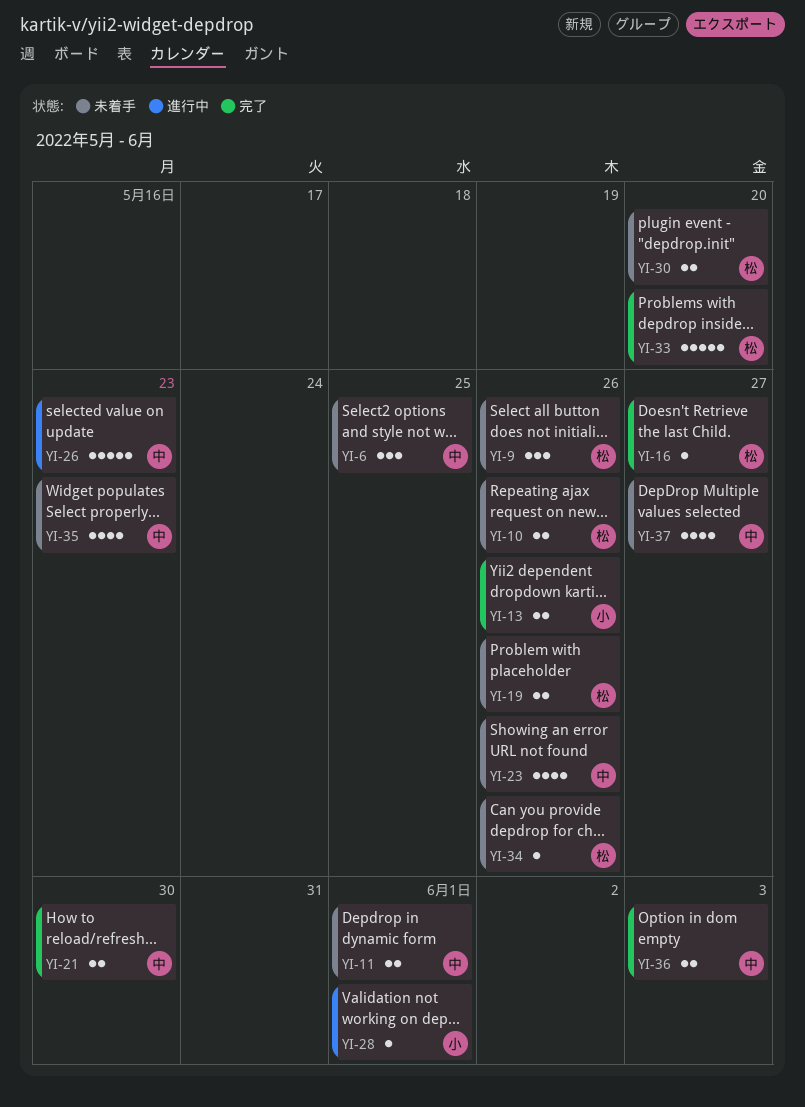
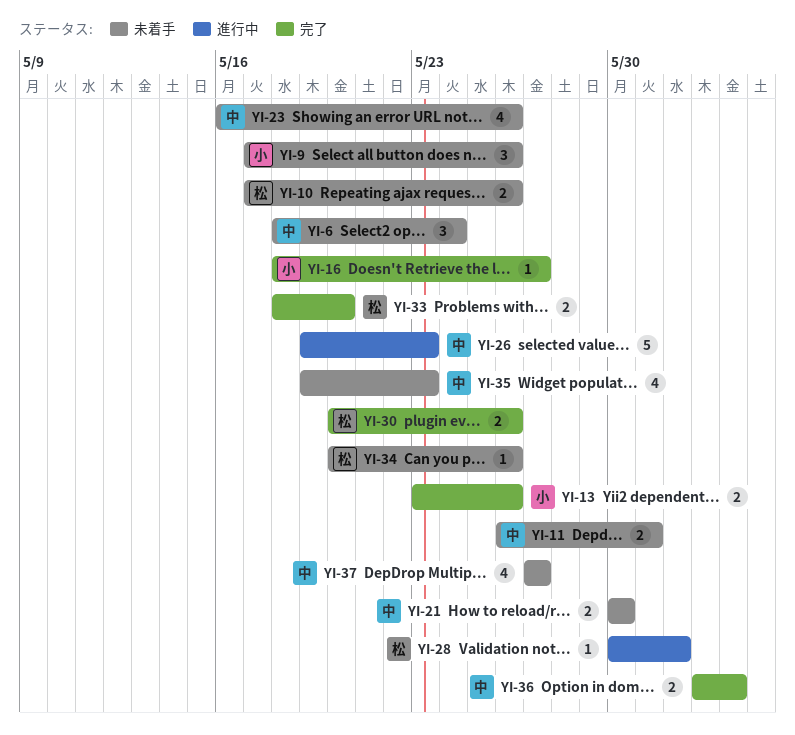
YI-6, due: May 25 -> May 24
YI-9, owner: 松 -> 小
YI-11, due: Jun 1 -> May 31
YI-16, owner: 松 -> 小
YI-19: present -> none
YI-21, status: 完了 -> 未着手
YI-28, owner: 小 -> 松
YI-30, status: 未着手 -> 完了
YI-30, due: May 20 -> May 26
YI-33, estimate: 5 -> 2

